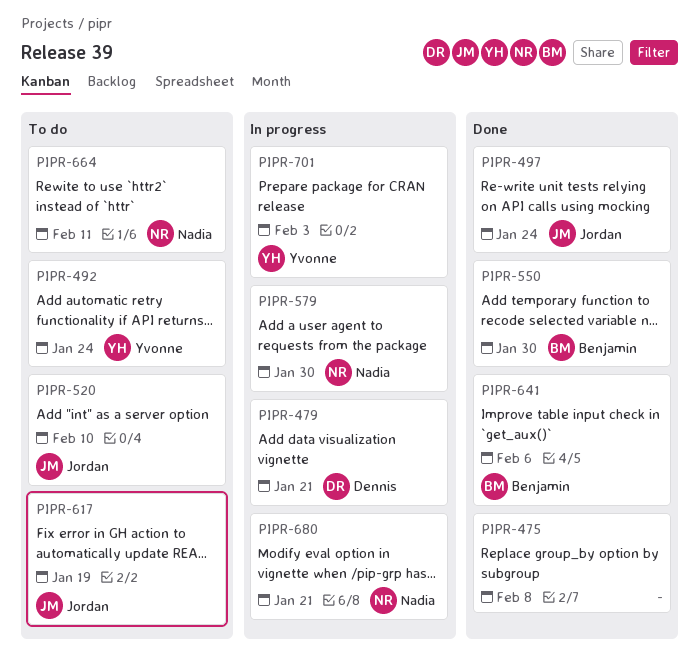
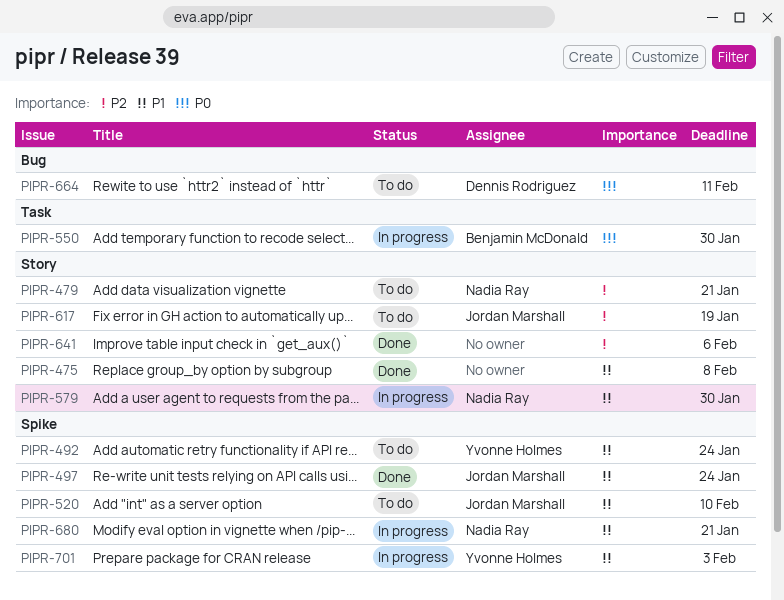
PIPR-479, status: In progress -> To do
PIPR-479, owner: Dennis Rodriguez -> Nadia Ray
PIPR-550, status: Done -> In progress
PIPR-641, owner: Benjamin McDonald -> none
PIPR-664, owner: Nadia Ray -> Dennis Rodriguez

